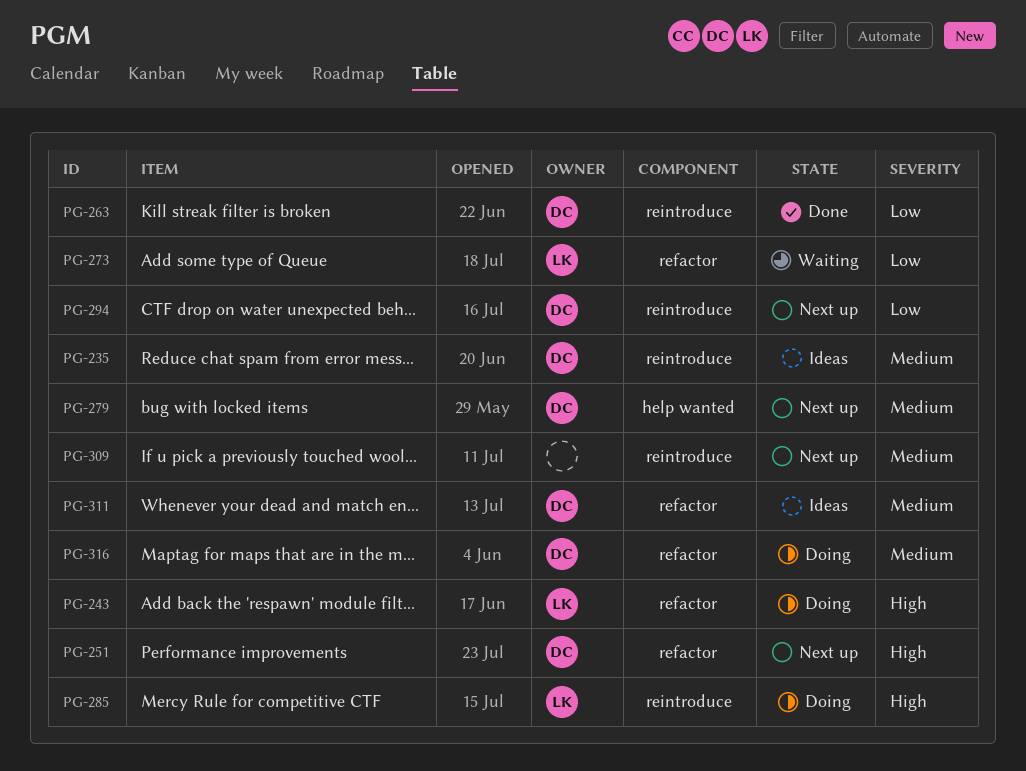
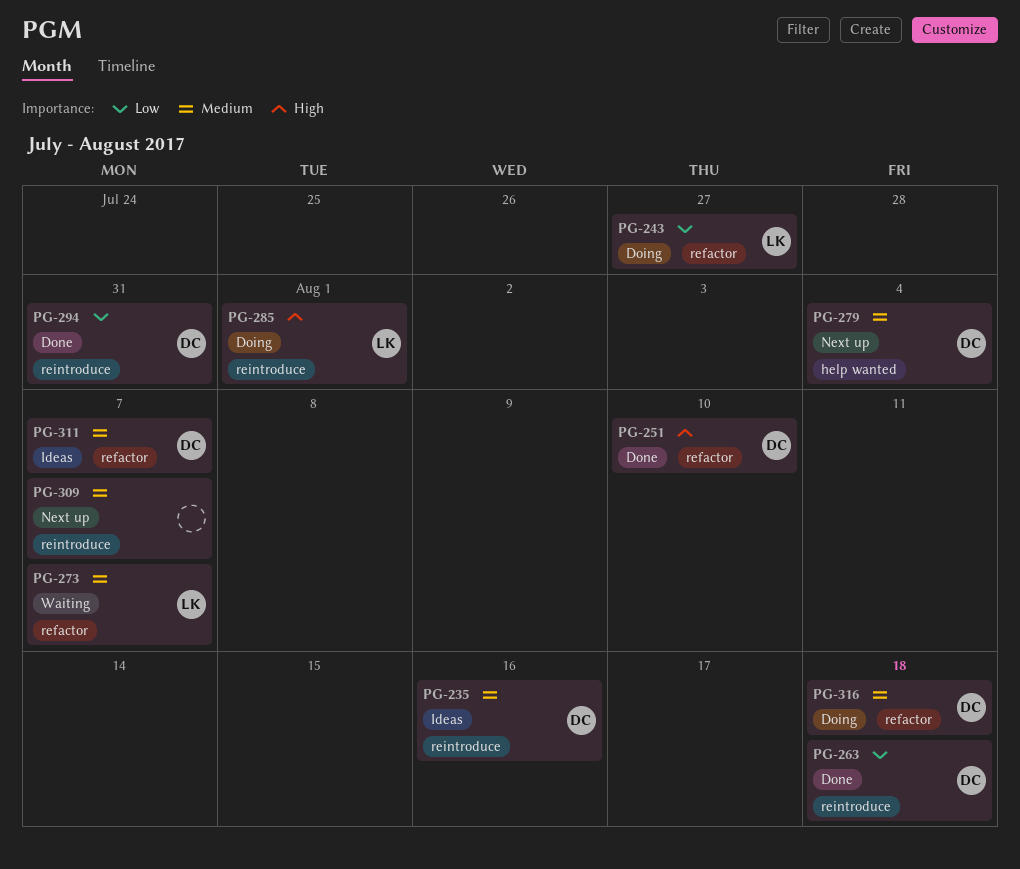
PG-243, priority: High -> Low
PG-251, status: Next up -> Done
PG-273, priority: Low -> Medium
PG-294, status: Next up -> Done

